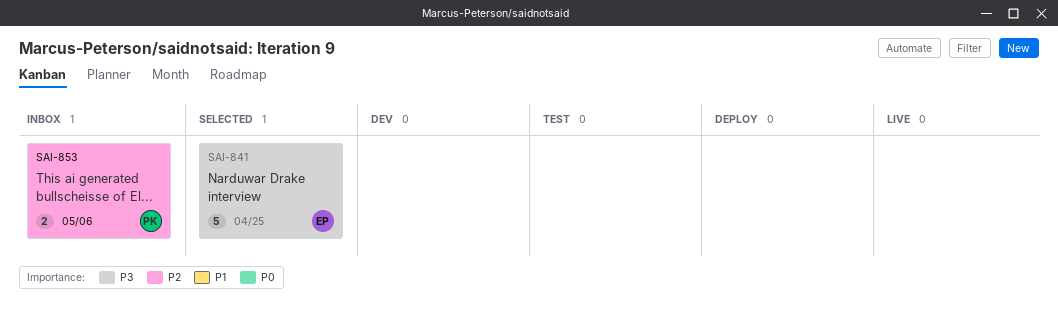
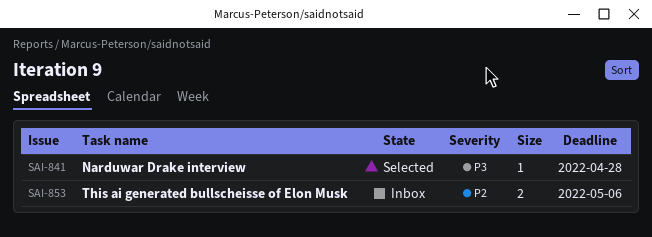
SAI-841, estimate: 5 -> 1
SAI-841, due: Apr 25 -> Apr 28

